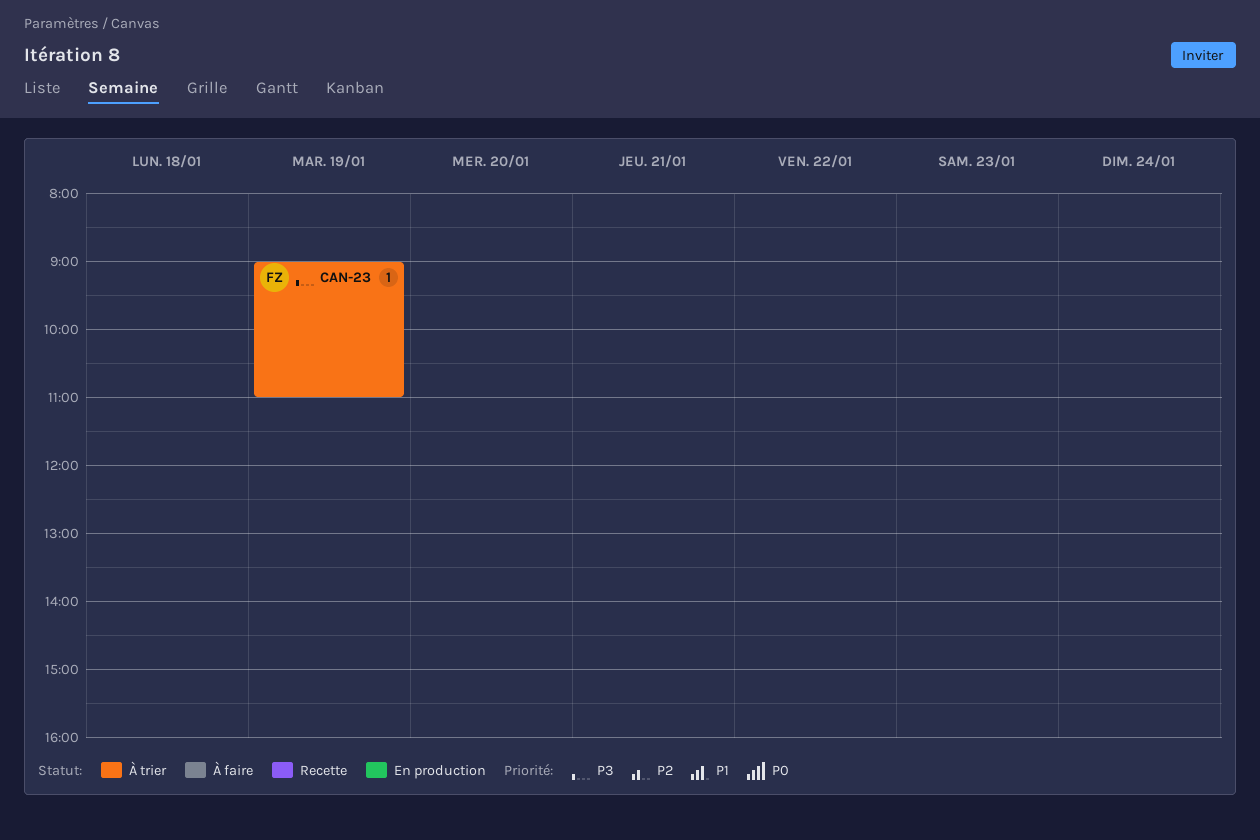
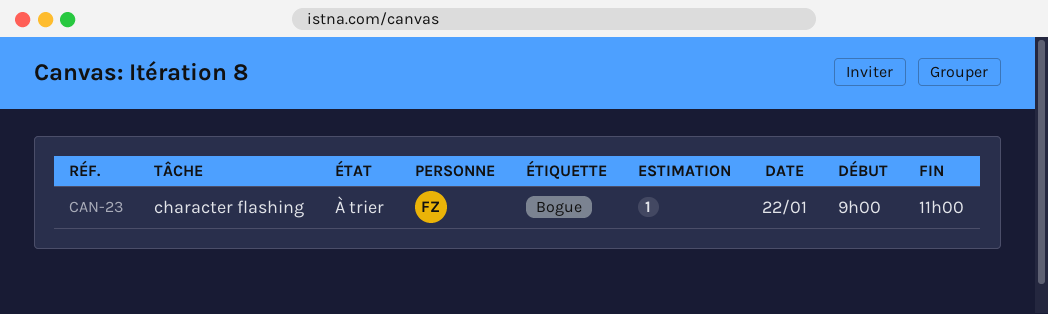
CAN-23, day: Jan 19 -> Jan 22

